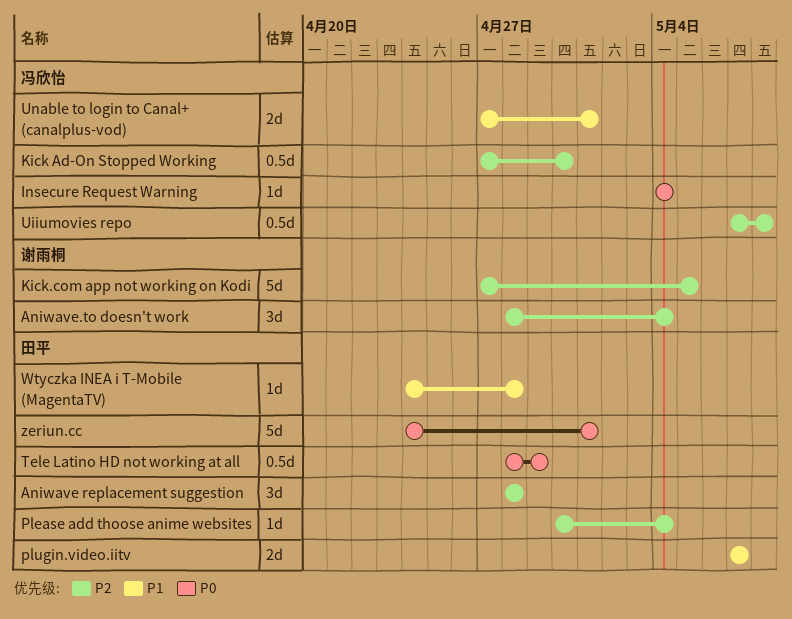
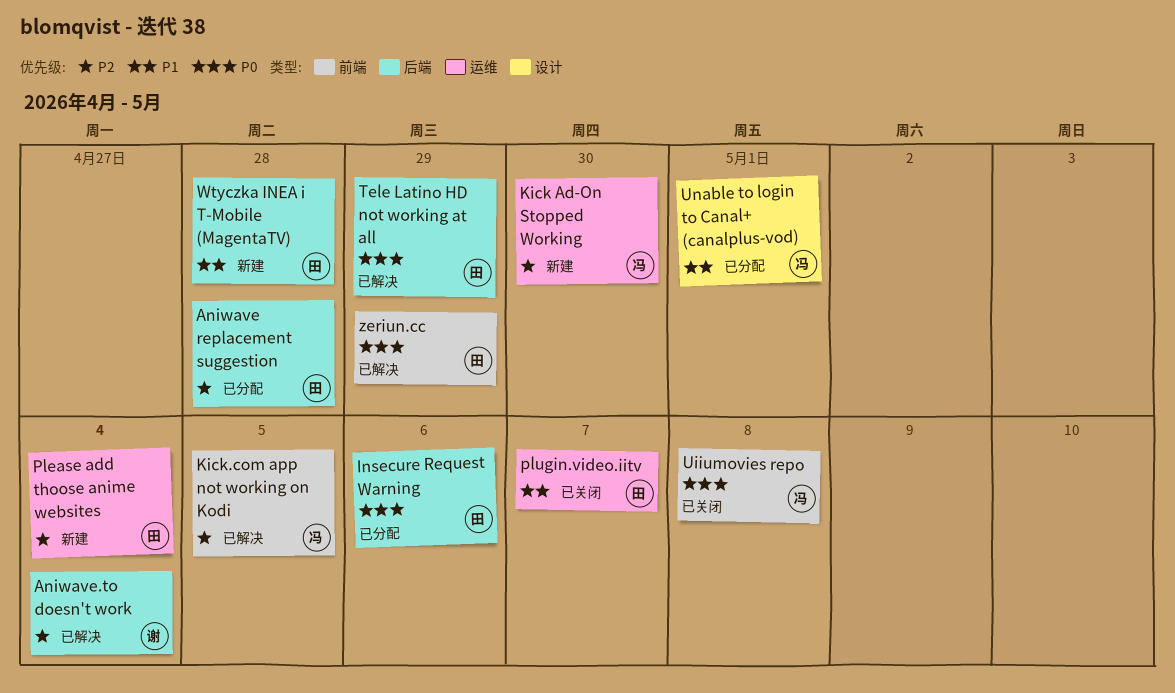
Insecure Request Warning, owner: 冯欣怡 -> 田平
Insecure Request Warning, due: May 4 -> May 6
Kick.com app not working on Kodi, owner: 谢雨桐 -> 冯欣怡
Uiiumovies repo, priority: P2 -> P0
zeriun.cc, due: May 1 -> Apr 29

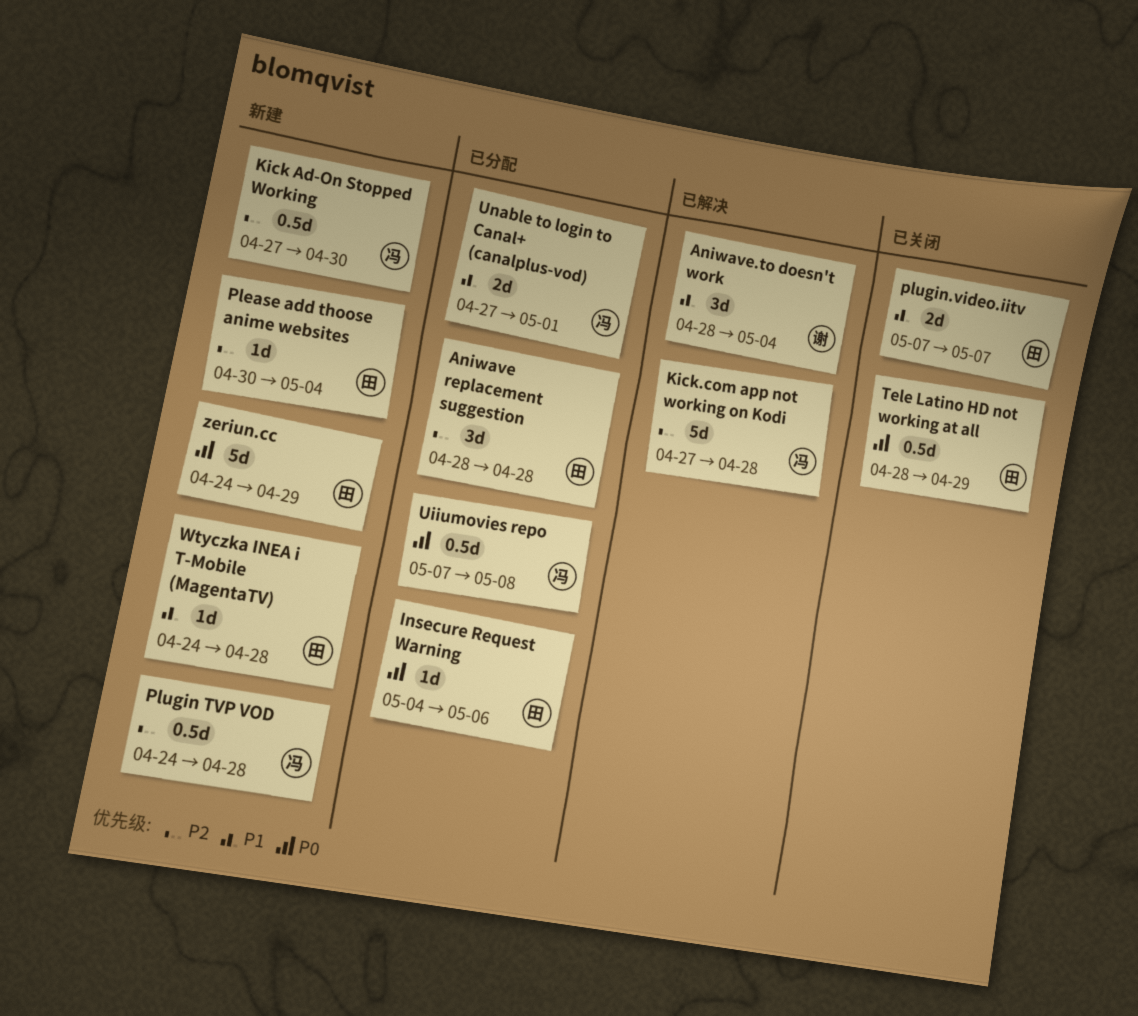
Aniwave.to doesn't work, priority: P2 -> P1
Kick.com app not working on Kodi, due: May 5 -> Apr 28
Plugin TVP VOD: none -> present
Tele Latino HD not working at all, status: 已解决 -> 已关闭
Uiiumovies repo, status: 已关闭 -> 已分配
zeriun.cc, status: 已解决 -> 新建

